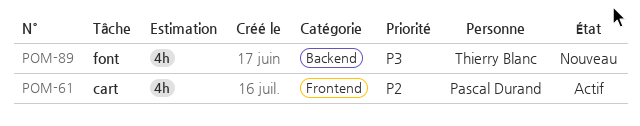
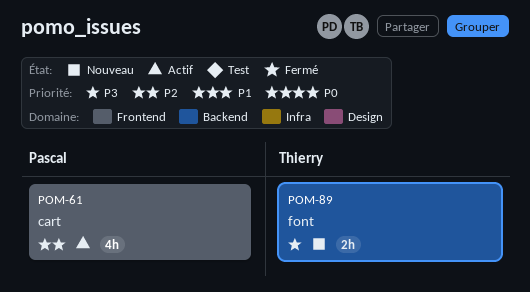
POM-89, estimate: 4h -> 2h

